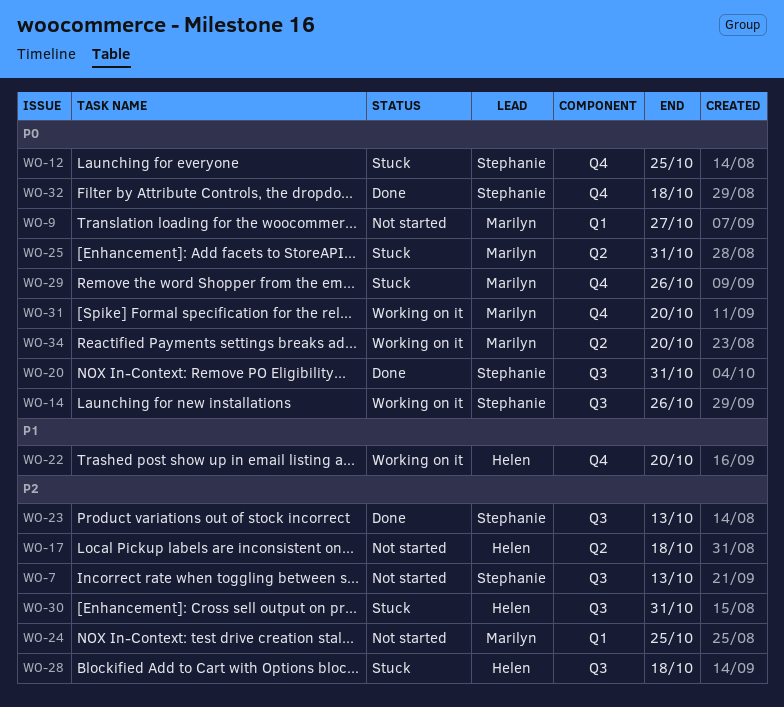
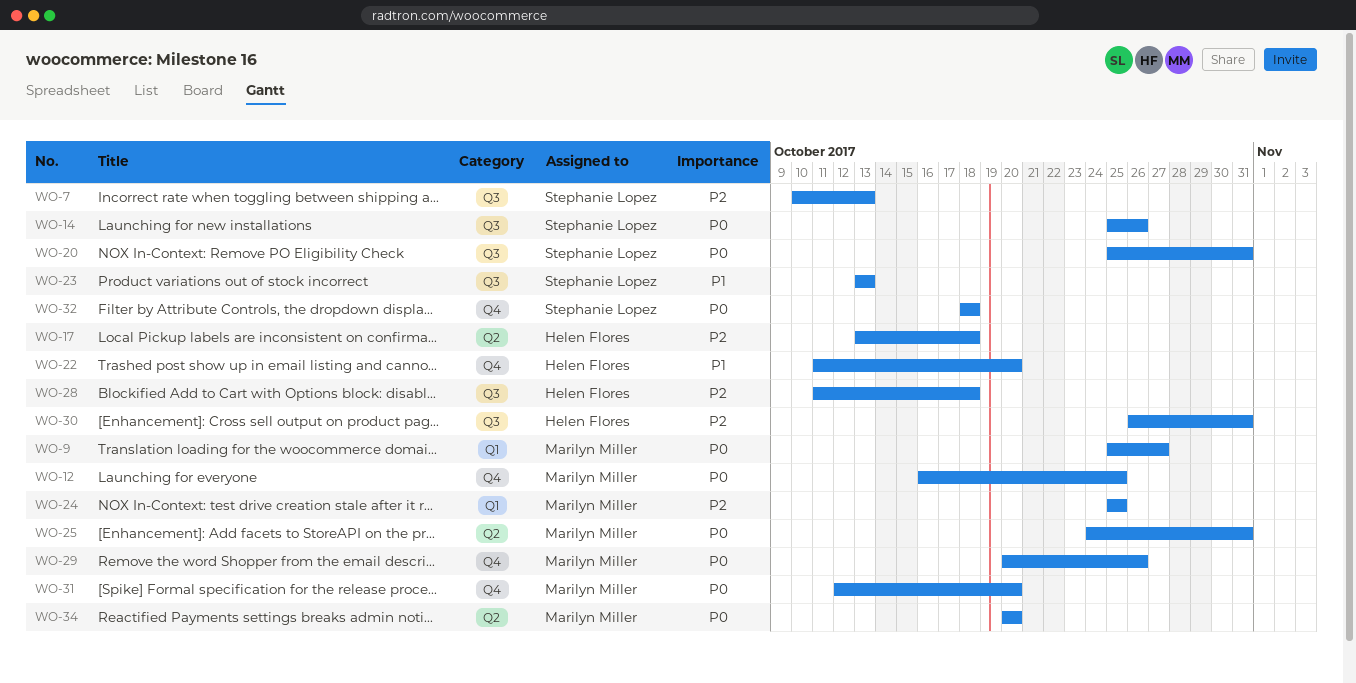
WO-12, owner: Stephanie Lopez -> Marilyn Miller
WO-23, priority: P2 -> P1

